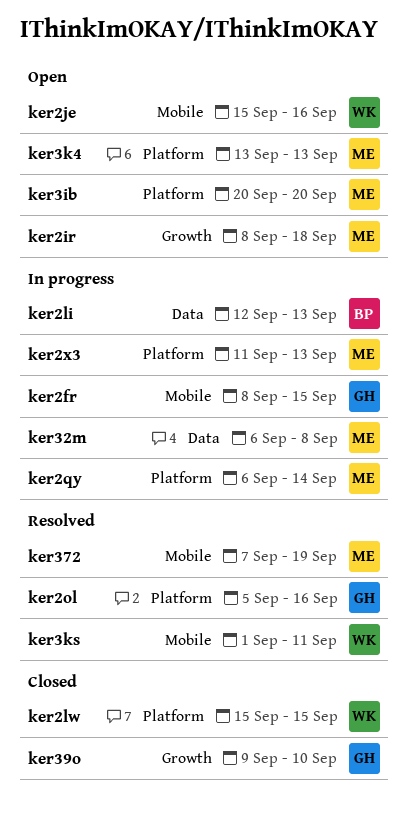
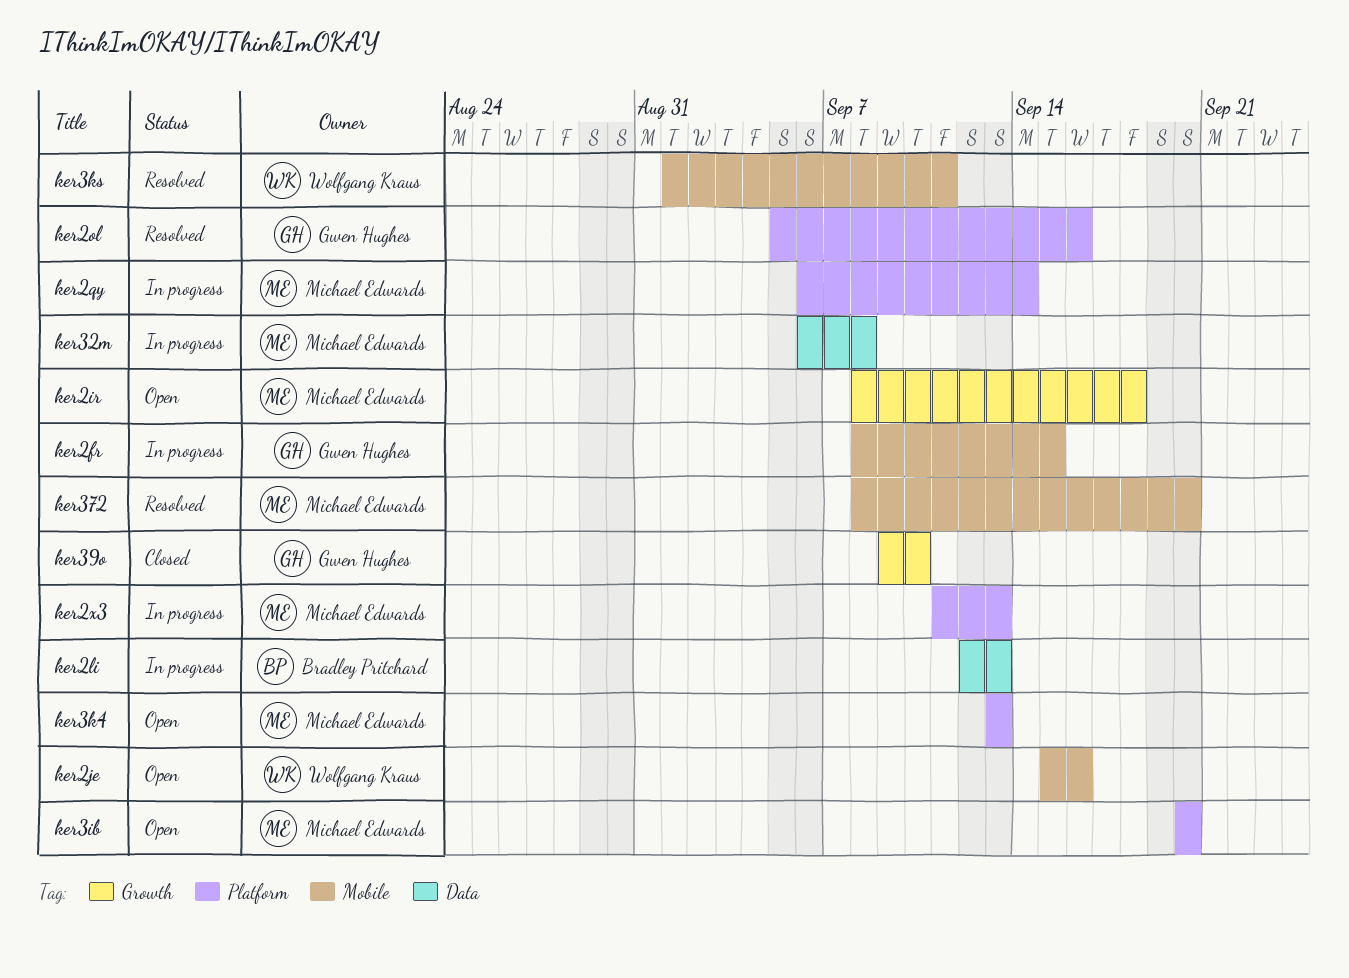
ker2lw: present -> none
ker372, start: Sep 7 -> Sep 8
ker372, due: Sep 19 -> Sep 20

